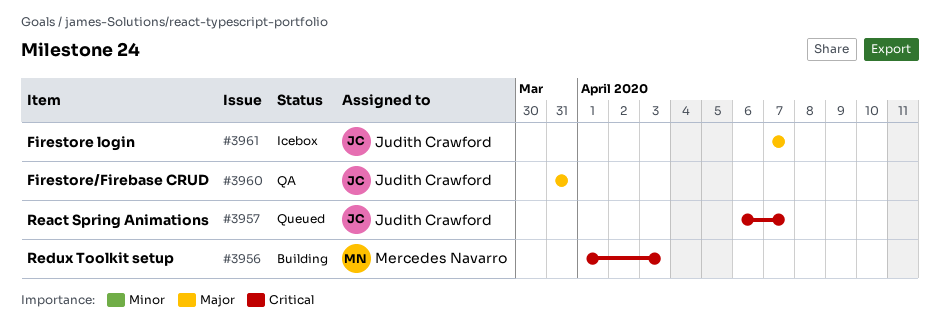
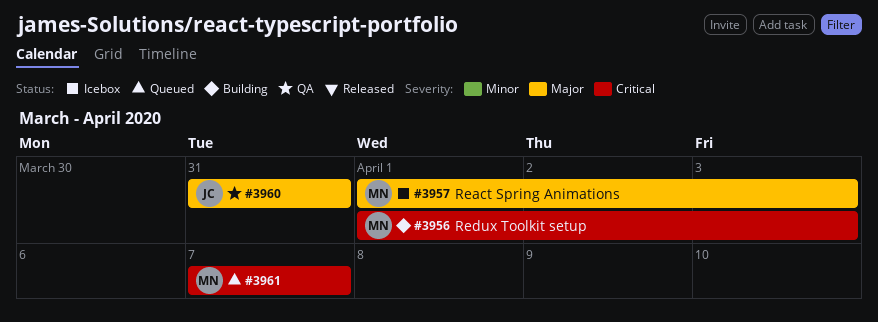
#3957, status: Queued -> Icebox
#3957, owner: Judith Crawford -> Mercedes Navarro
#3957, priority: Critical -> Major
#3957, start: Apr 6 -> Apr 1
#3957, due: Apr 7 -> Apr 3
#3961, status: Icebox -> Queued
#3961, owner: Judith Crawford -> Mercedes Navarro
#3961, priority: Major -> Critical

